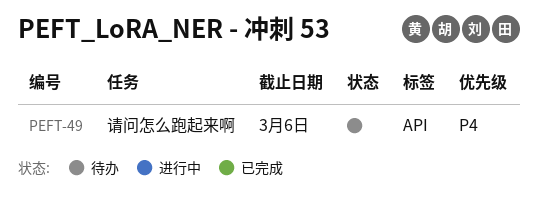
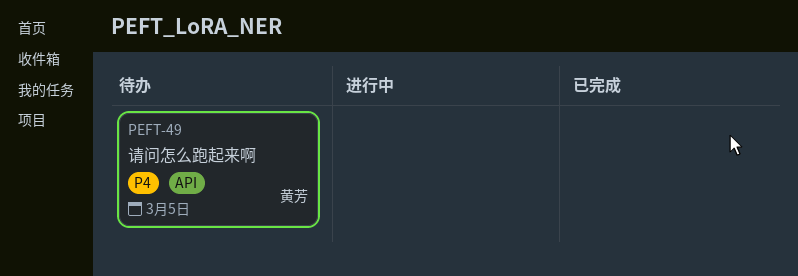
PEFT-49, due: Mar 6 -> Mar 5

